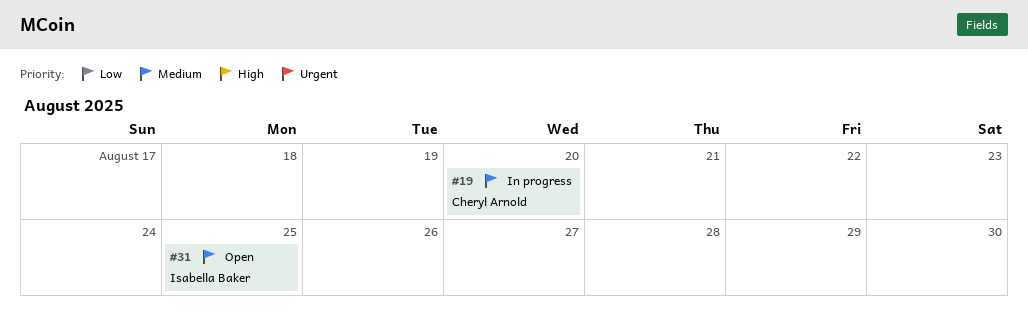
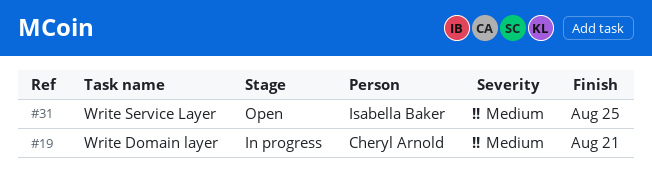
#19, due: Aug 20 -> Aug 21

